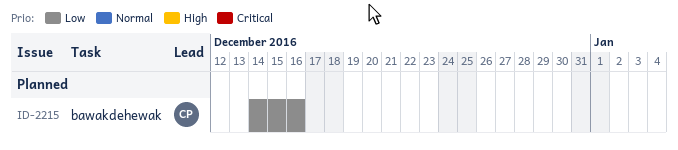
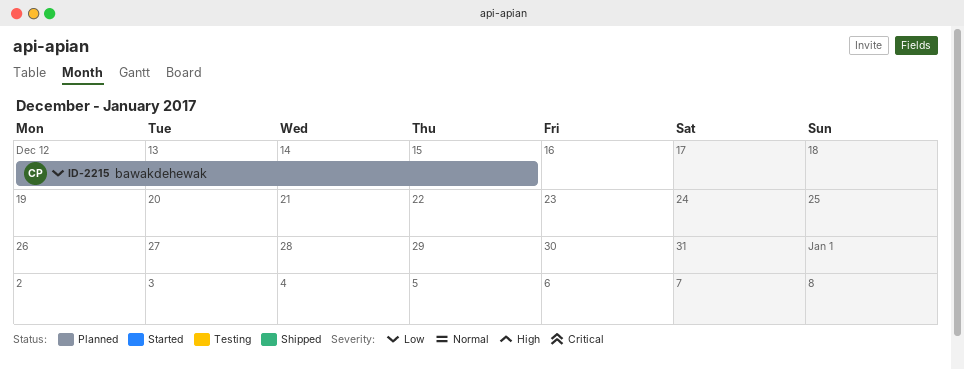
ID-2215, start: Dec 14 -> Dec 12
ID-2215, due: Dec 16 -> Dec 15

